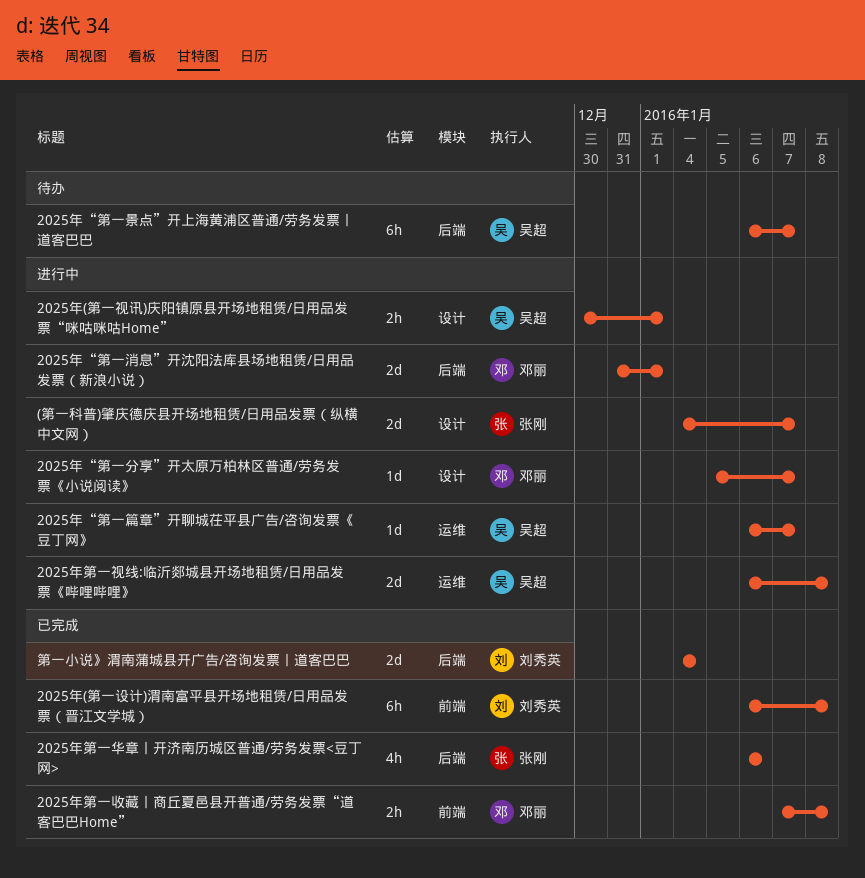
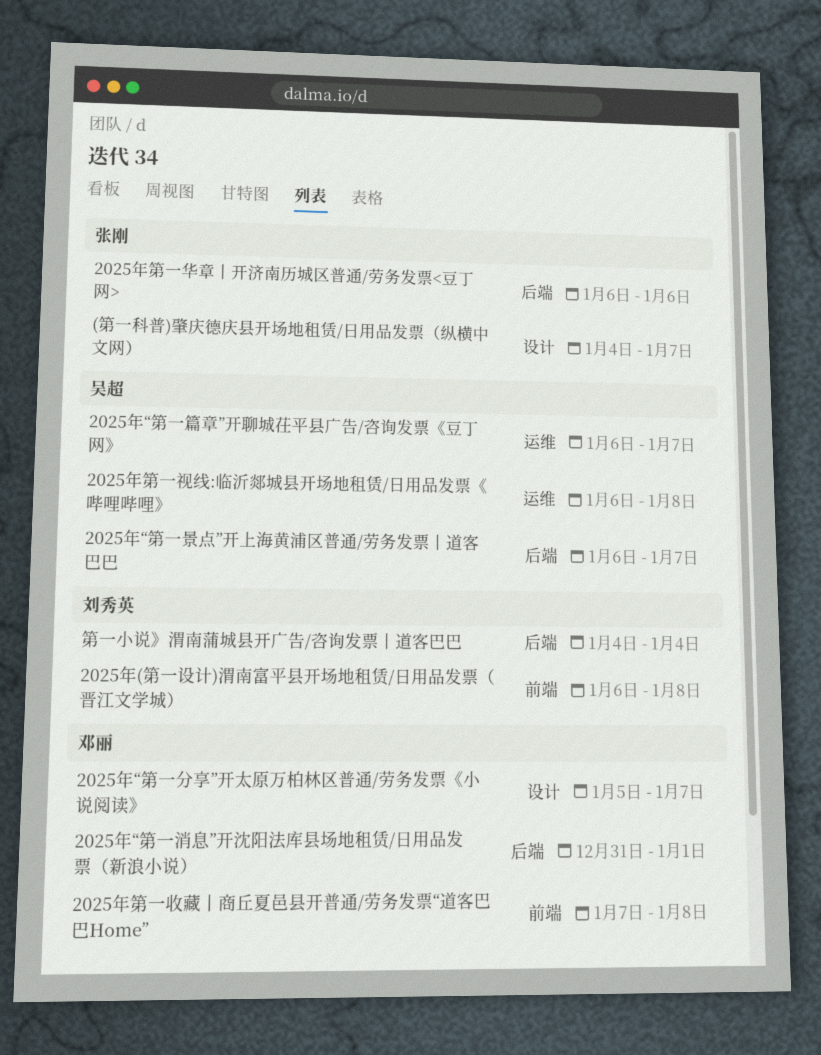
2025年(第一视讯)庆阳镇原县开场地租赁/日用品发票“咪咕咪咕Home”: present -> none

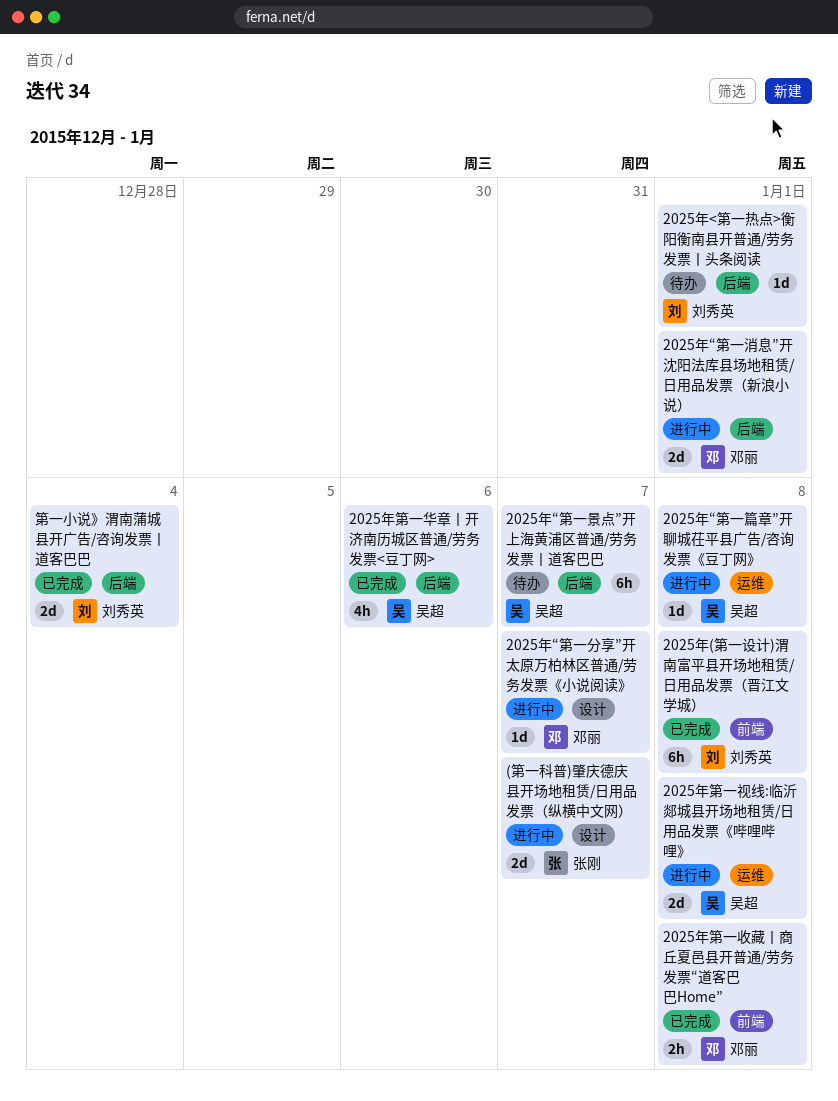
2025年<第一热点>衡阳衡南县开普通/劳务发票丨头条阅读: none -> present
2025年“第一篇章”开聊城茌平县广告/咨询发票《豆丁网》, due: Jan 7 -> Jan 8
2025年第一华章丨开济南历城区普通/劳务发票<豆丁网>, owner: 张刚 -> 吴超

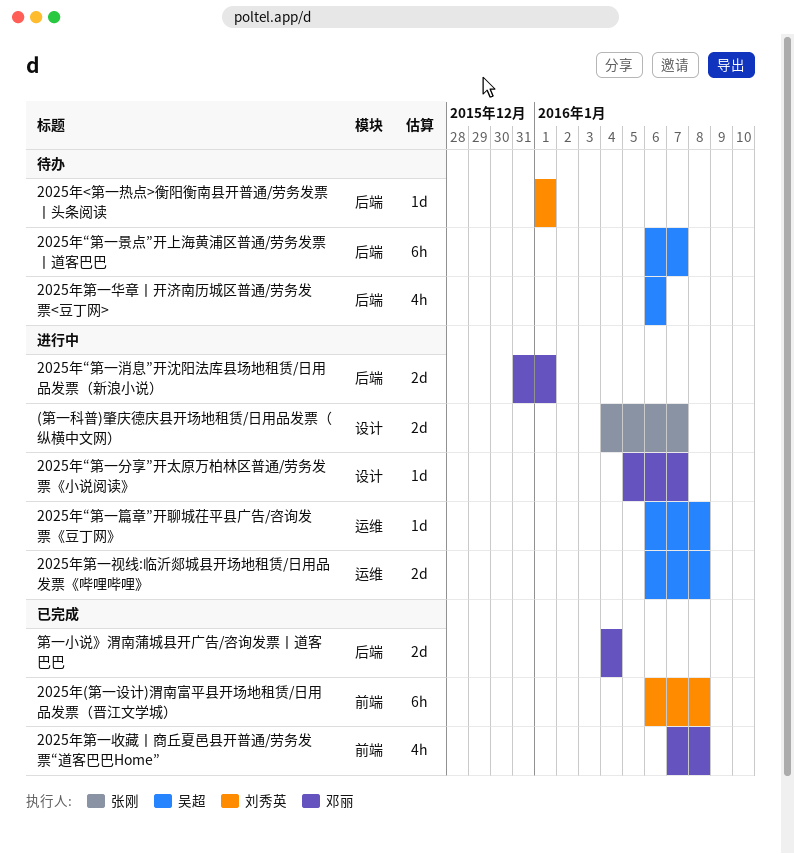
2025年第一华章丨开济南历城区普通/劳务发票<豆丁网>, status: 已完成 -> 待办
2025年第一收藏丨商丘夏邑县开普通/劳务发票“道客巴巴Home”, estimate: 2h -> 4h
第一小说》渭南蒲城县开广告/咨询发票丨道客巴巴, owner: 刘秀英 -> 邓丽

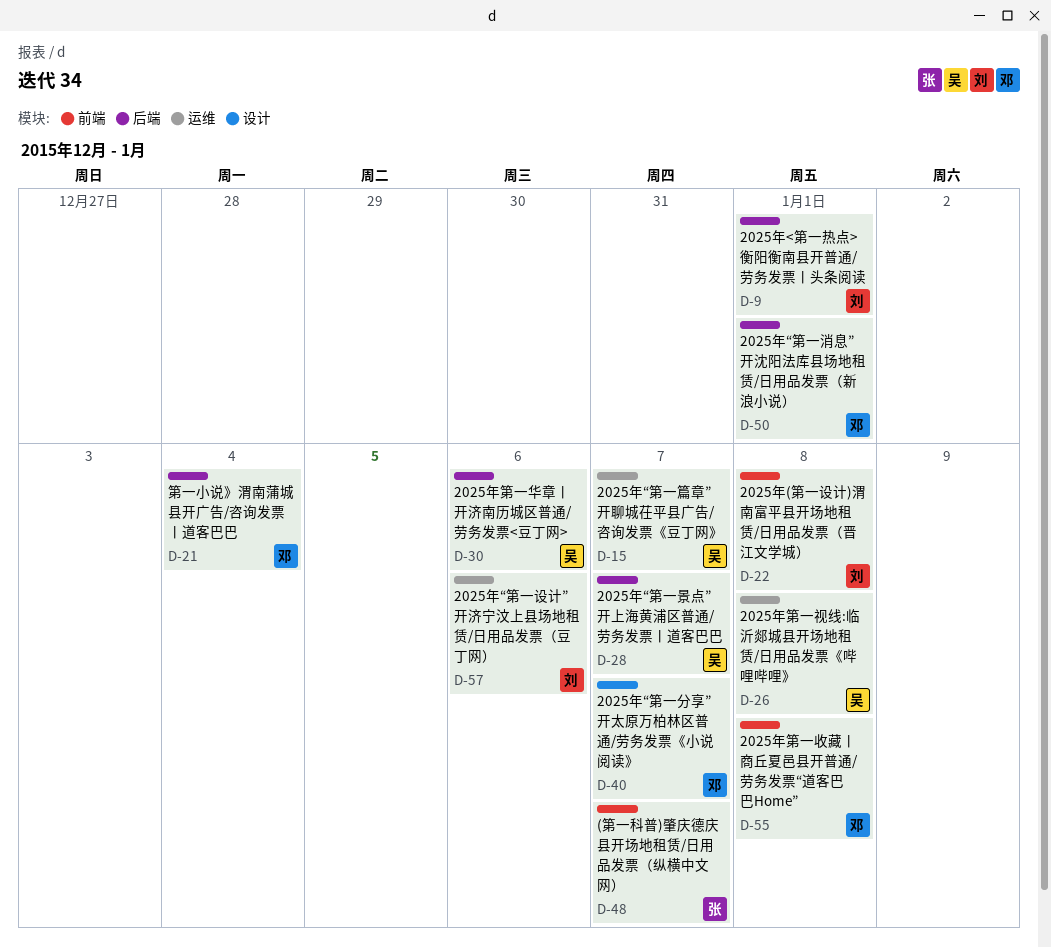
(第一科普)肇庆德庆县开场地租赁/日用品发票（纵横中文网）, label: 设计 -> 前端
2025年“第一篇章”开聊城茌平县广告/咨询发票《豆丁网》, due: Jan 8 -> Jan 7
2025年“第一设计”开济宁汶上县场地租赁/日用品发票（豆丁网）: none -> present

